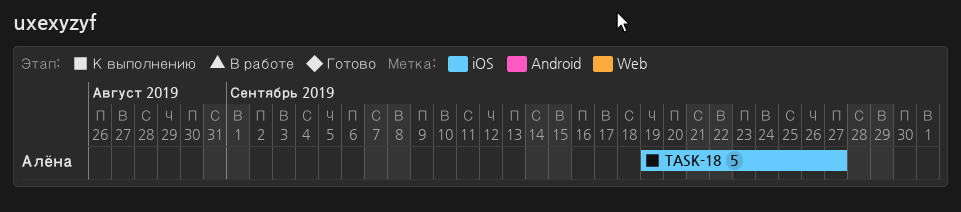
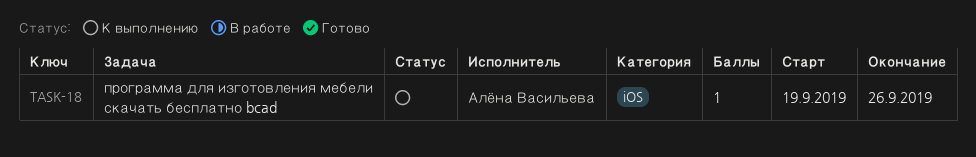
TASK-18, estimate: 5 -> 1
TASK-18, due: Sep 27 -> Sep 26

